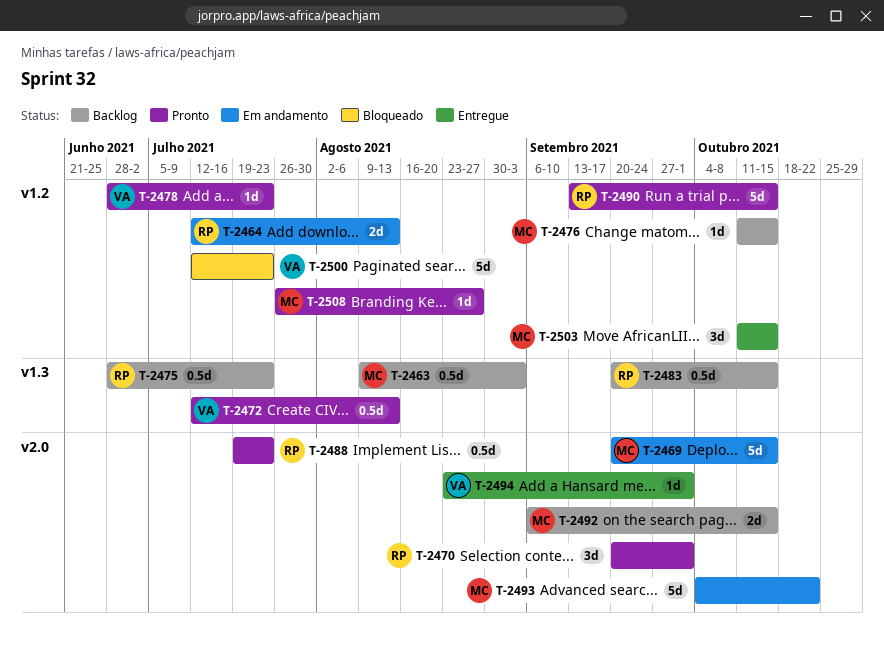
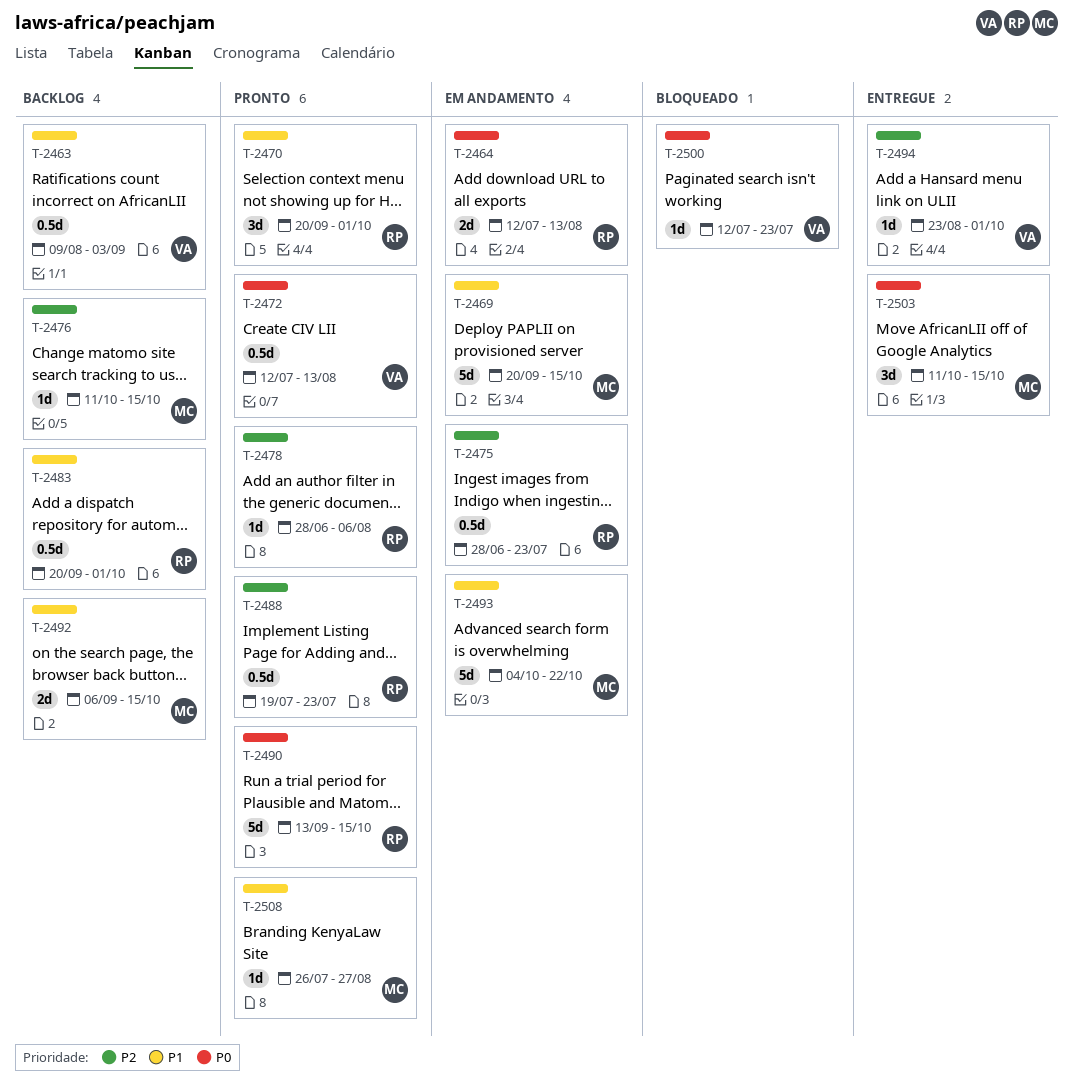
T-2463, owner: MC -> VA
T-2475, status: Backlog -> Em andamento
T-2478, owner: VA -> RP
T-2478, due: Jul 23 -> Aug 6
T-2483, due: Oct 15 -> Oct 1
T-2500, estimate: 5d -> 1d

